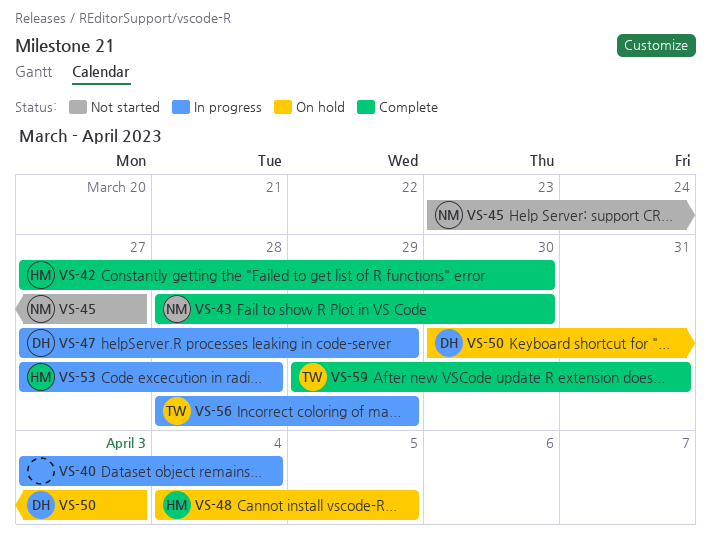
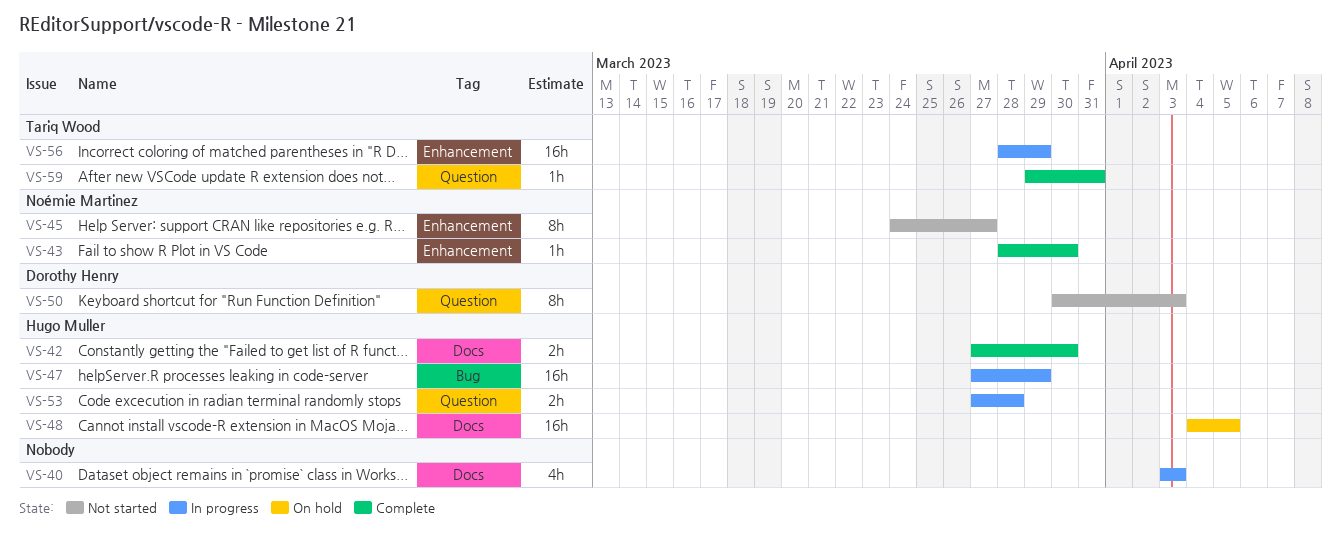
VS-40, due: Apr 4 -> Apr 3
VS-45, start: Mar 23 -> Mar 24
VS-47, owner: Dorothy Henry -> Hugo Muller
VS-50, status: On hold -> Not started

